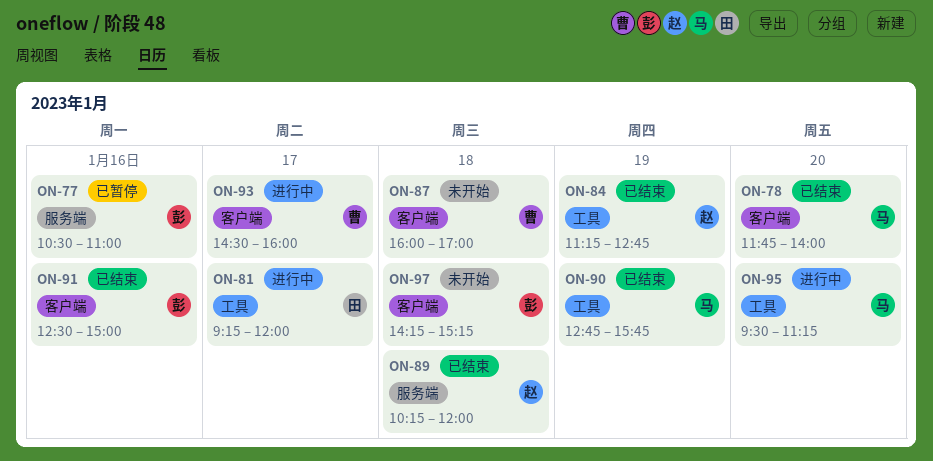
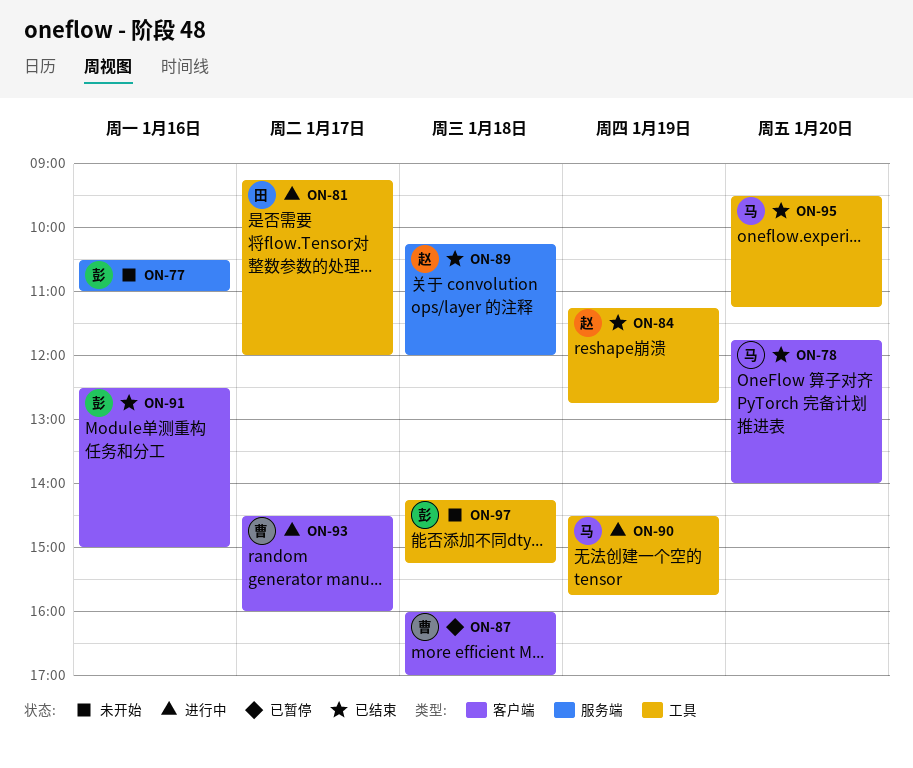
ON-77, status: 已暂停 -> 未开始
ON-87, status: 未开始 -> 已暂停
ON-90, status: 已结束 -> 进行中
ON-90, begins: 12:45 -> 14:30
ON-95, status: 进行中 -> 已结束
ON-97, label: 客户端 -> 工具

